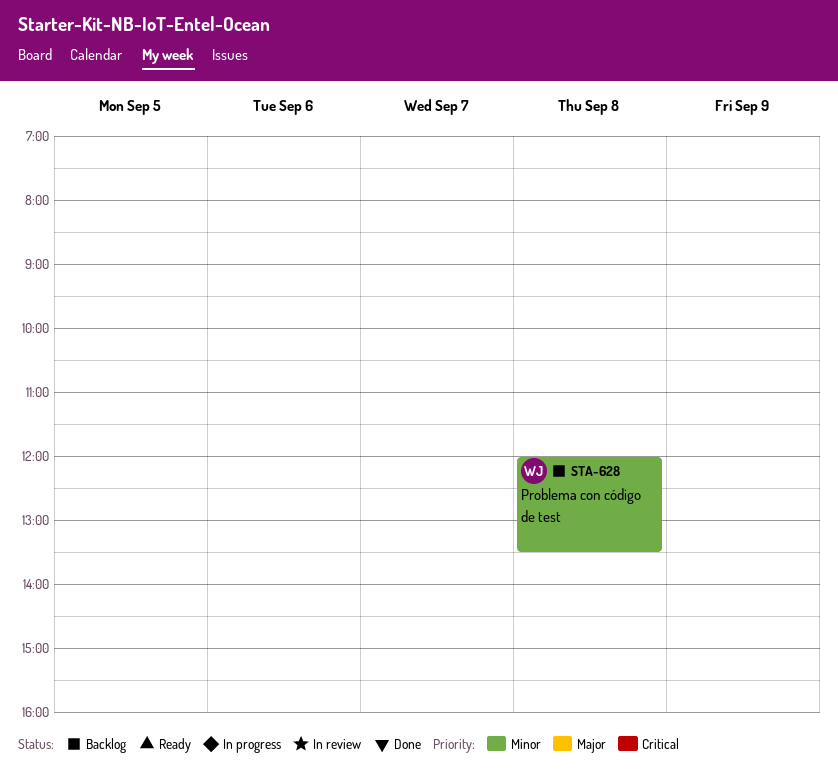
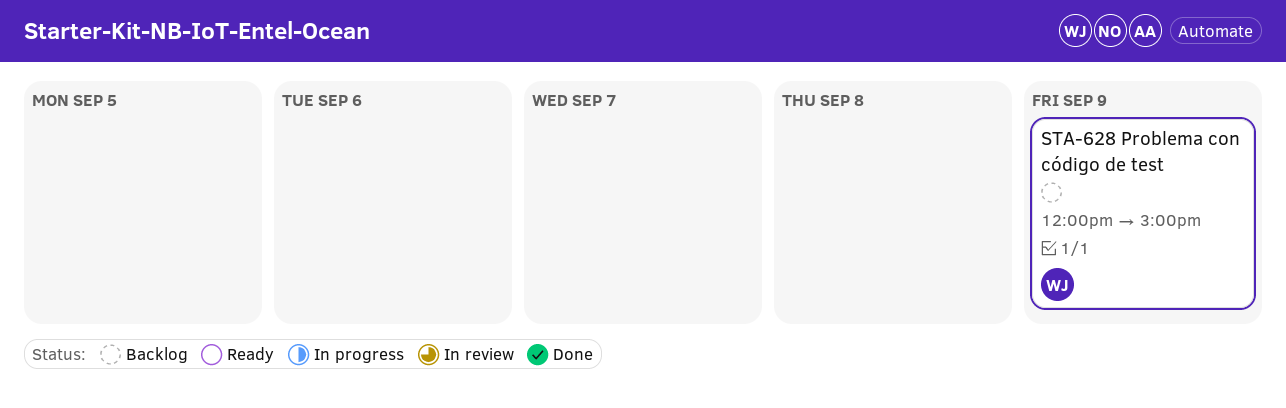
STA-628, day: Sep 8 -> Sep 9
STA-628, ends: 13:30 -> 15:00

